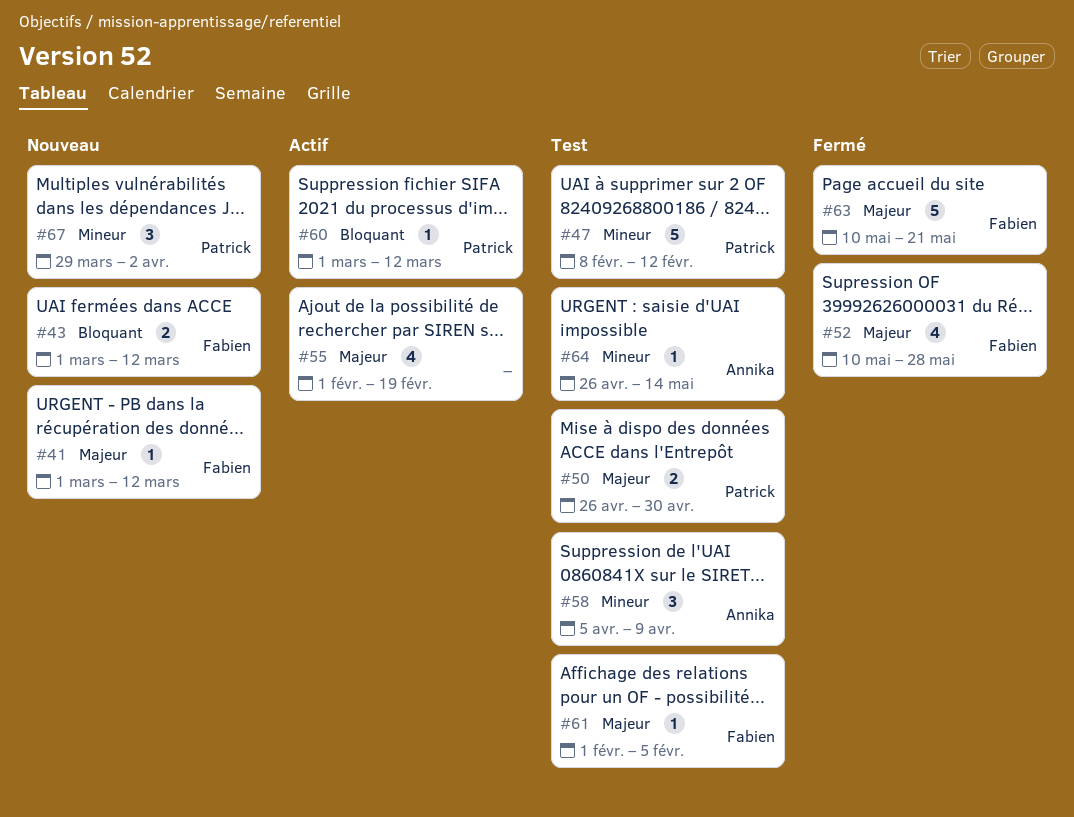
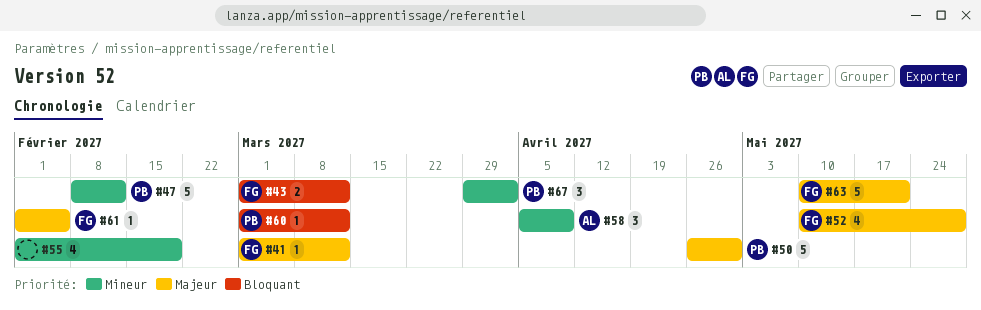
#50, estimate: 2 -> 5
#55, priority: Majeur -> Mineur
#64: present -> none

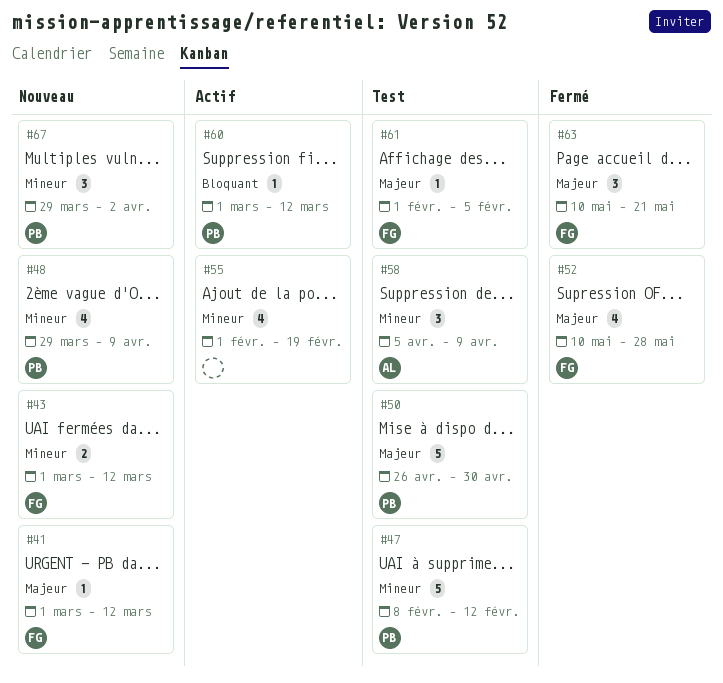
#43, priority: Bloquant -> Mineur
#48: none -> present
#63, estimate: 5 -> 3

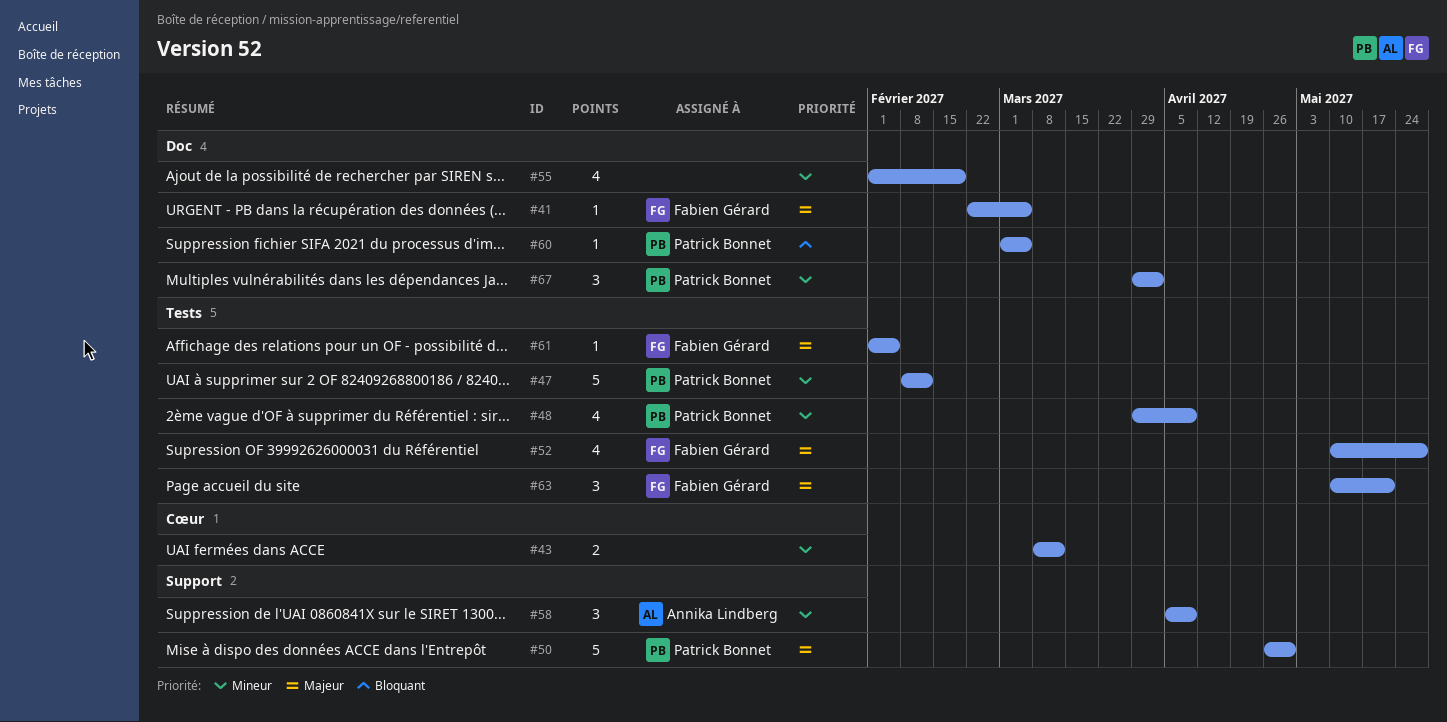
#41, start: Mar 1 -> Feb 22
#41, due: Mar 12 -> Mar 5
#43, owner: Fabien Gérard -> none
#43, start: Mar 1 -> Mar 8
#60, due: Mar 12 -> Mar 5

